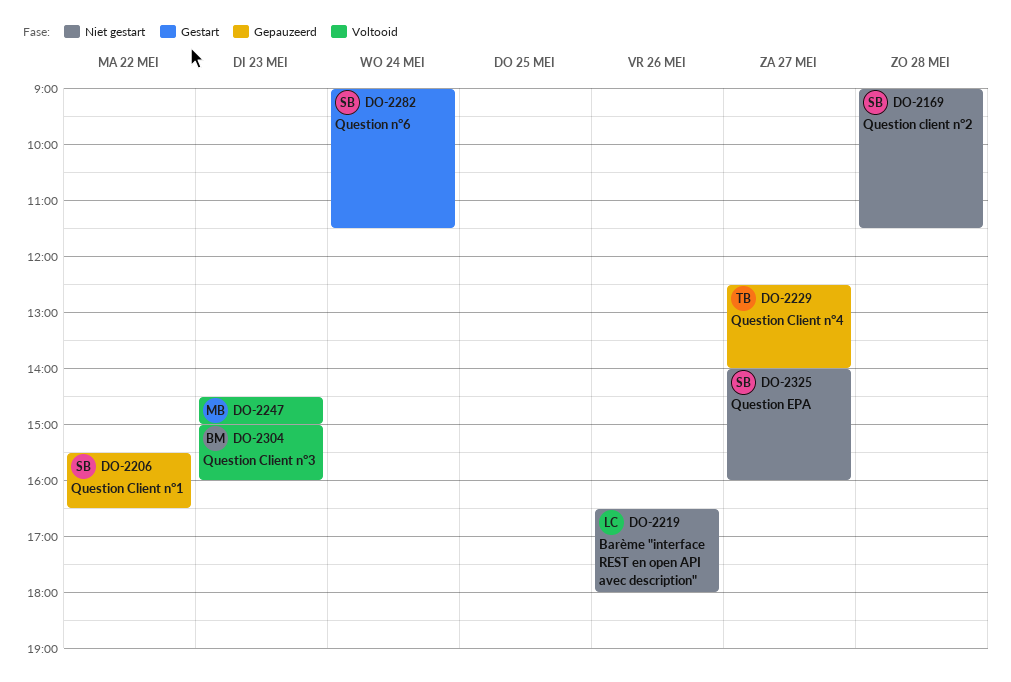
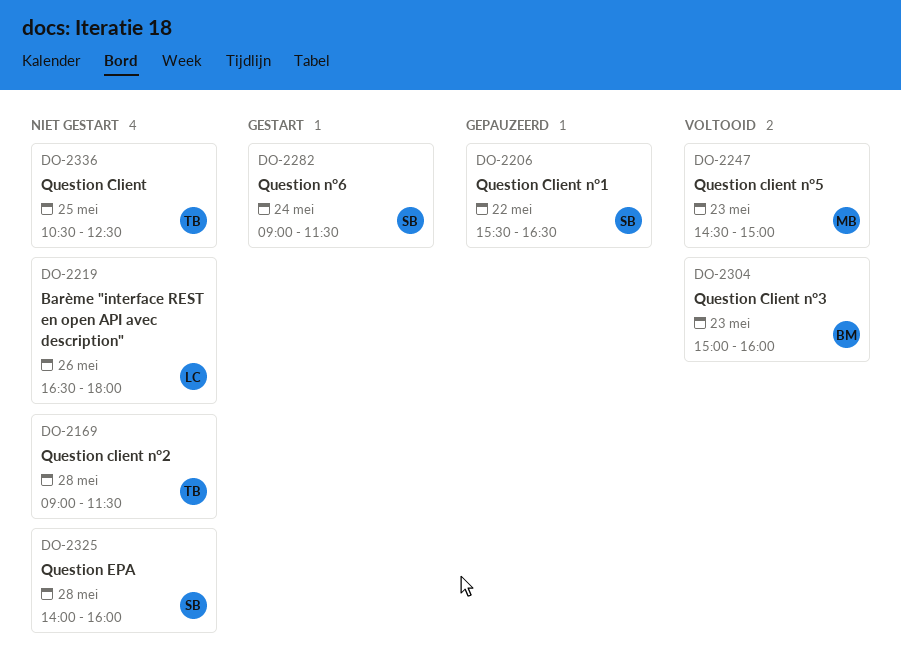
DO-2169, owner: SB -> TB
DO-2229: present -> none
DO-2325, day: May 27 -> May 28
DO-2336: none -> present

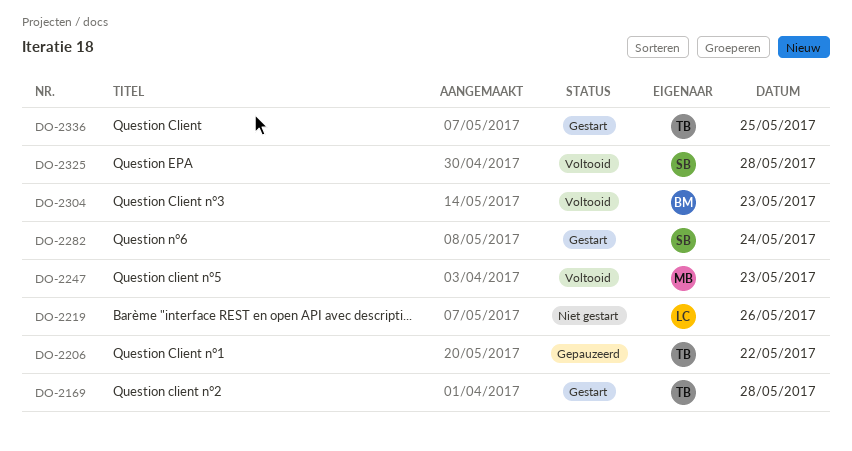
DO-2169, status: Niet gestart -> Gestart
DO-2206, owner: SB -> TB
DO-2325, status: Niet gestart -> Voltooid
DO-2336, status: Niet gestart -> Gestart

